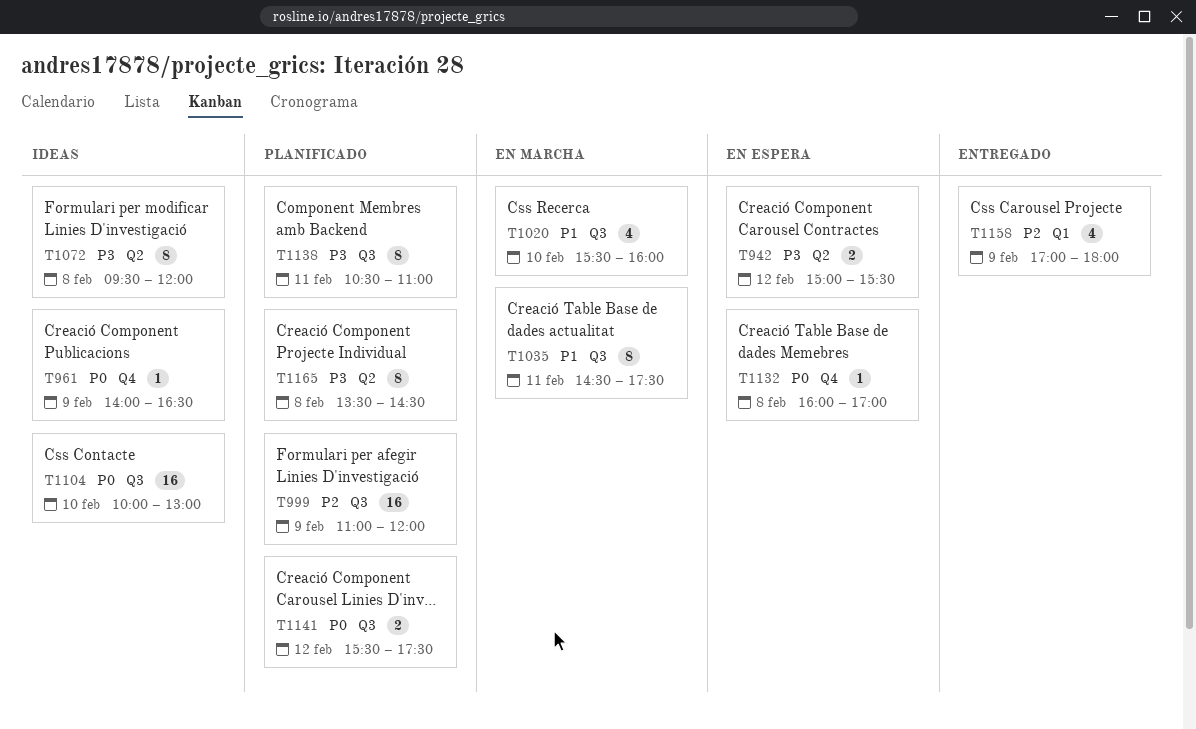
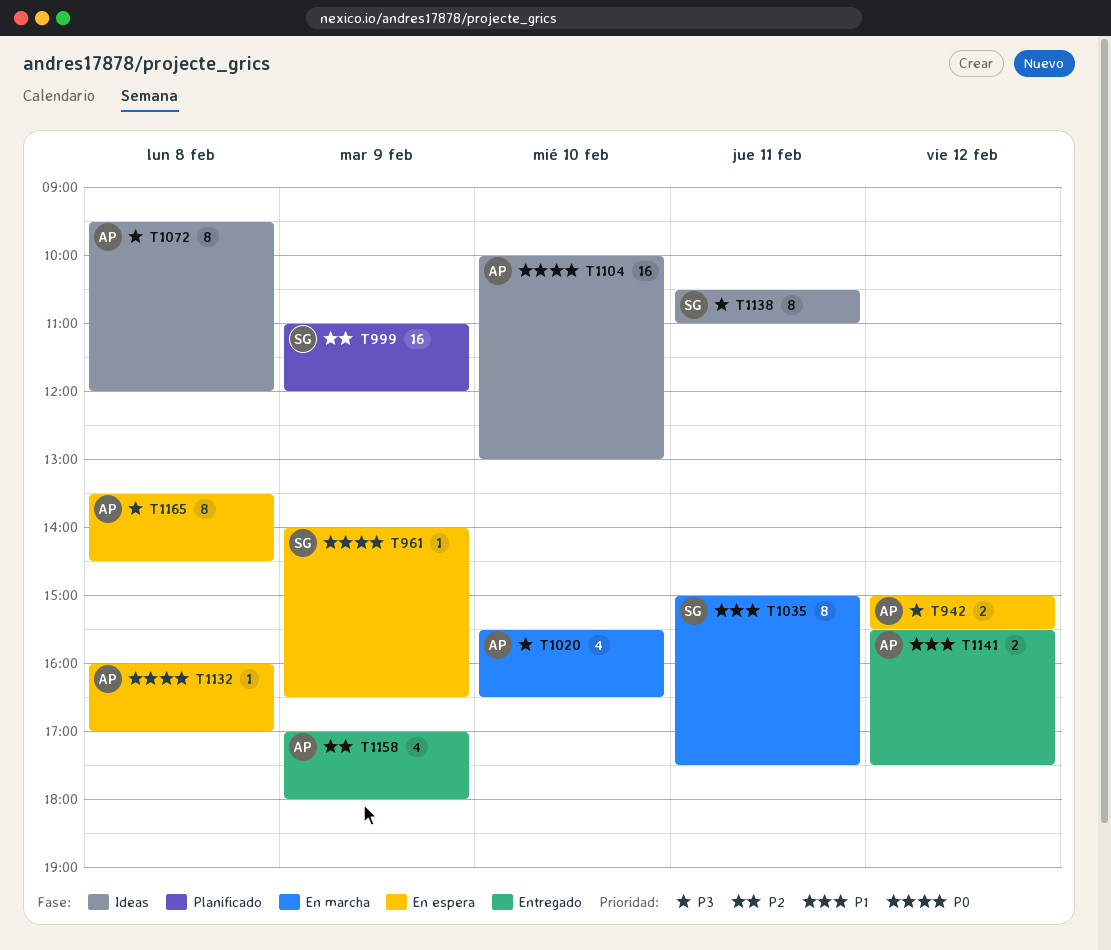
T961, status: Ideas -> En espera
T1020, priority: P1 -> P3
T1020, ends: 16:00 -> 16:30
T1035, begins: 14:30 -> 15:00
T1138, status: Planificado -> Ideas
T1141, status: Planificado -> Entregado
T1141, priority: P0 -> P1
T1165, status: Planificado -> En espera

